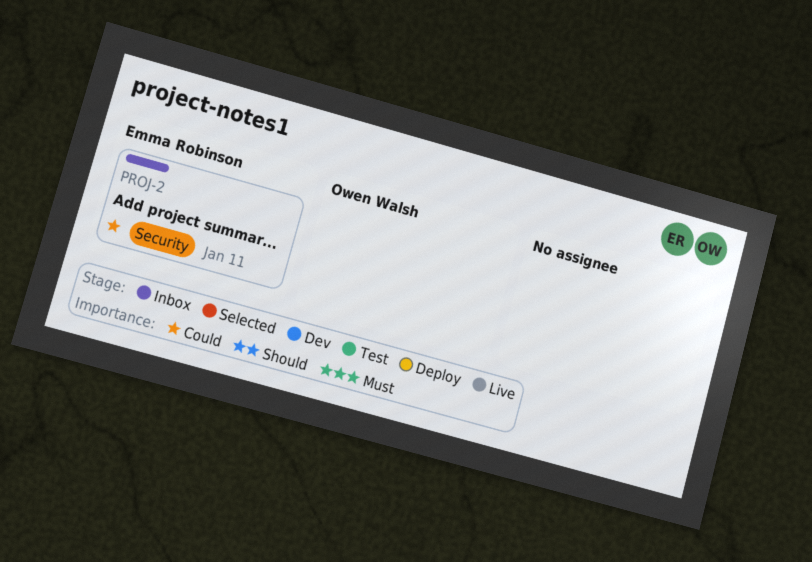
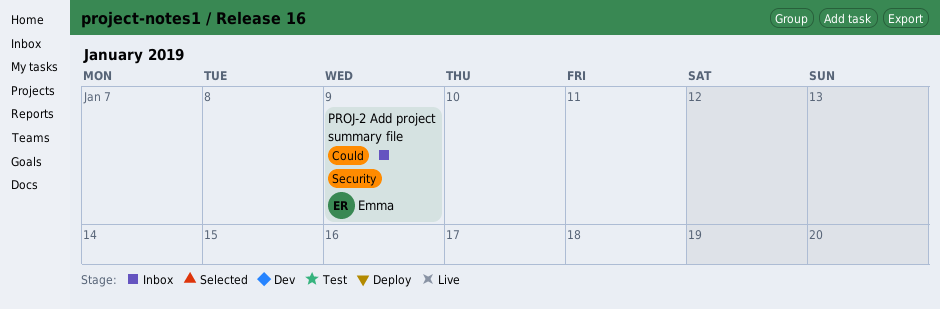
PROJ-2, due: Jan 11 -> Jan 9

